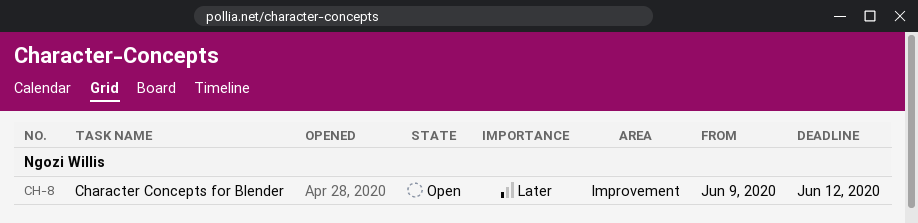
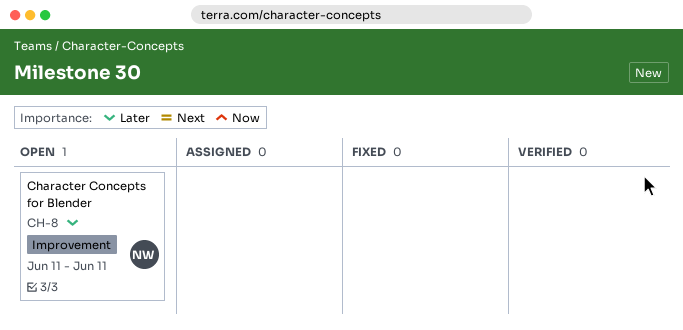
CH-8, start: Jun 9 -> Jun 11
CH-8, due: Jun 12 -> Jun 11

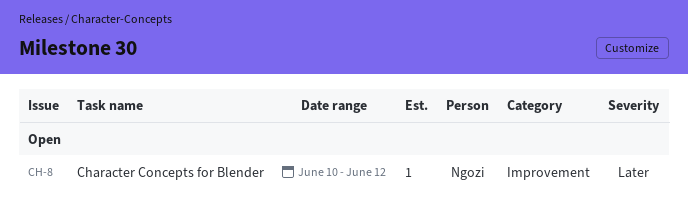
CH-8, start: Jun 11 -> Jun 10
CH-8, due: Jun 11 -> Jun 12

